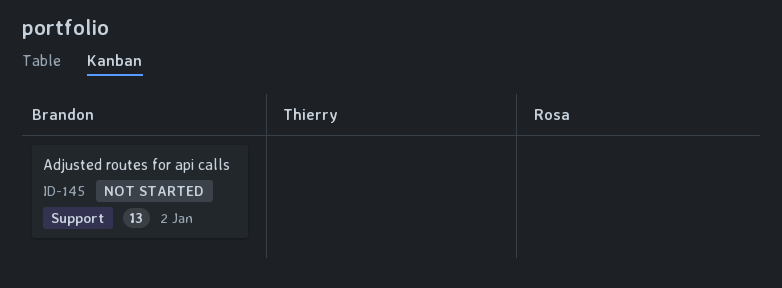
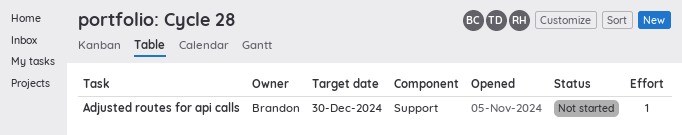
Adjusted routes for api calls, estimate: 13 -> 1
Adjusted routes for api calls, due: Jan 2 -> Dec 30

